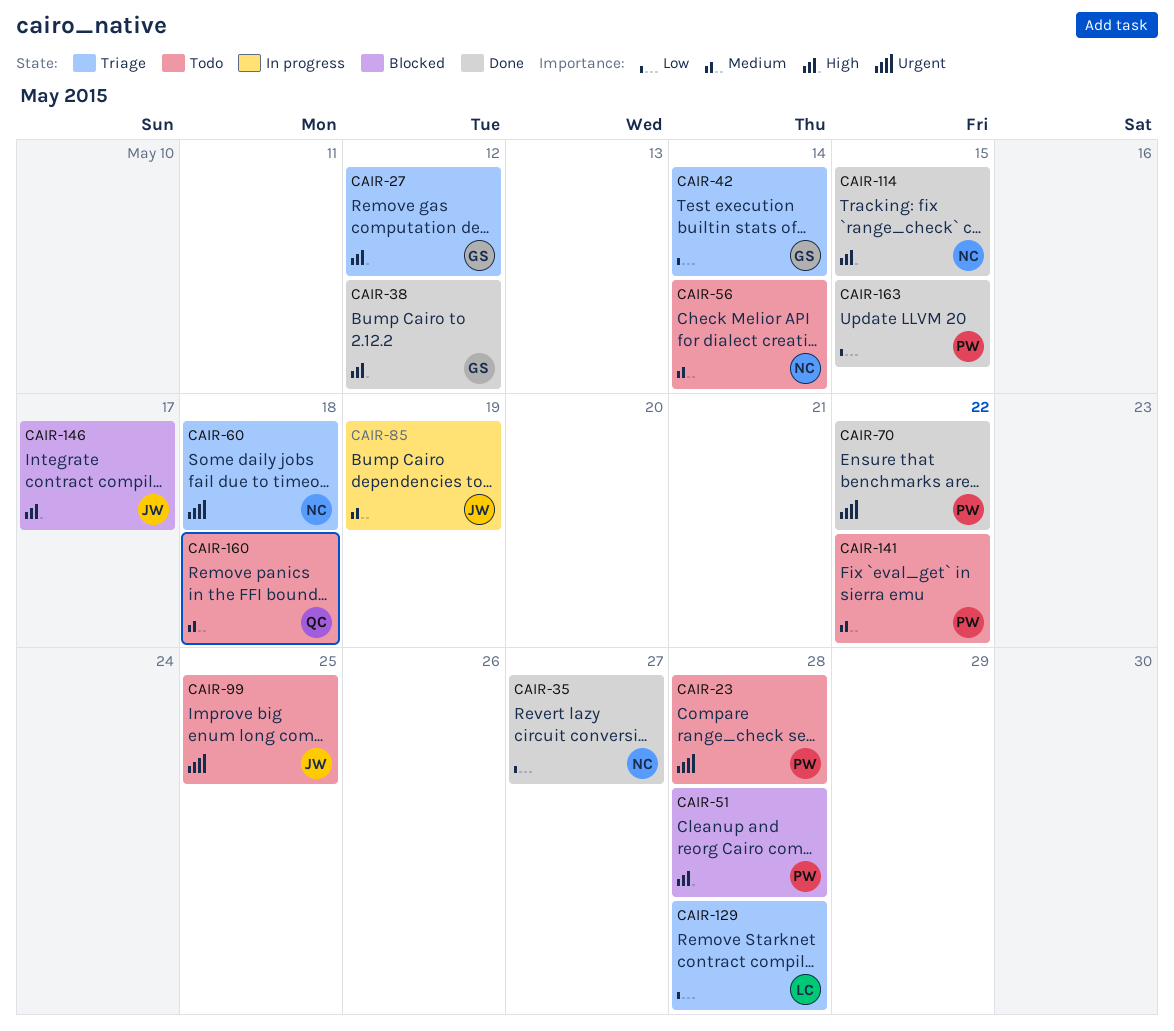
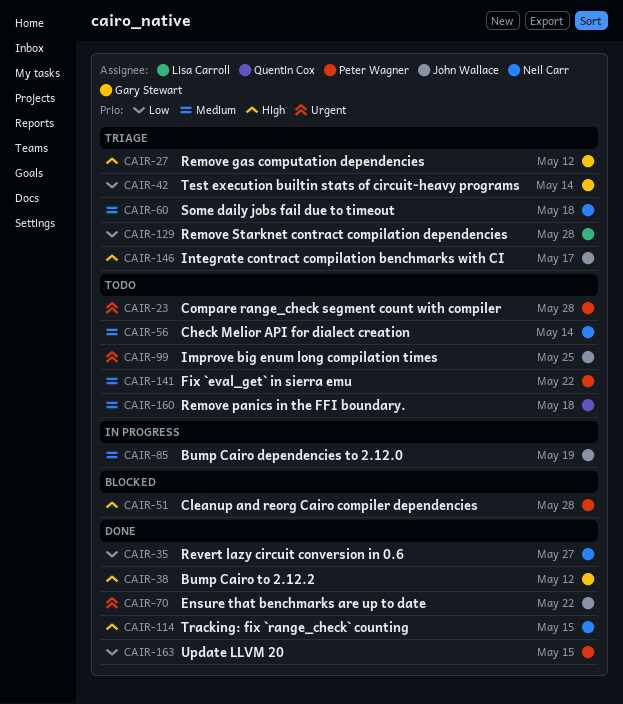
CAIR-60, priority: Urgent -> Medium
CAIR-70, owner: Peter Wagner -> John Wallace
CAIR-146, status: Blocked -> Triage

